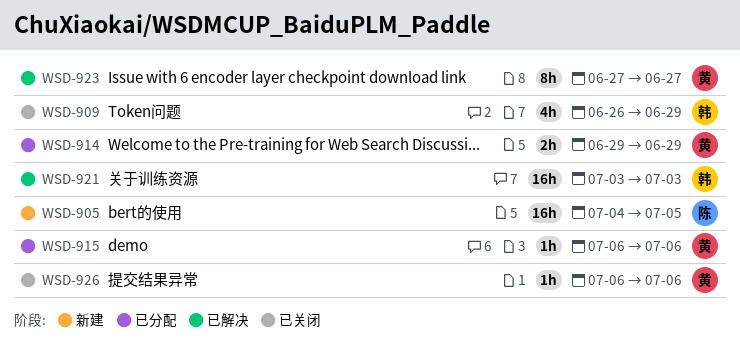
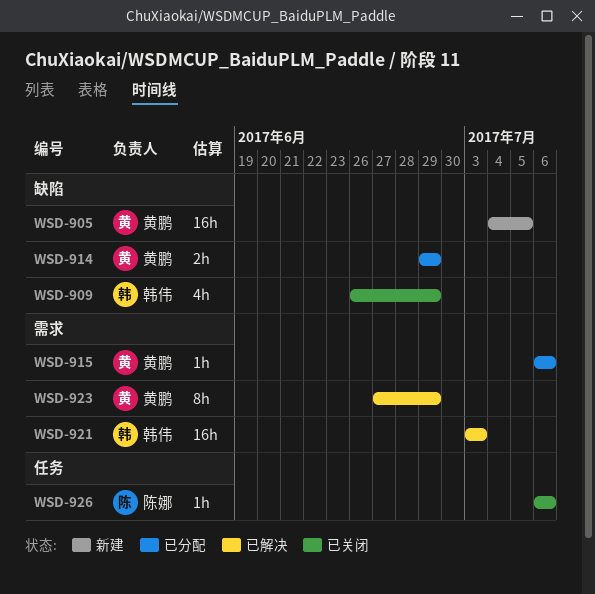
WSD-905, owner: 陈娜 -> 黄鹏
WSD-923, due: Jun 27 -> Jun 29
WSD-926, owner: 黄鹏 -> 陈娜

